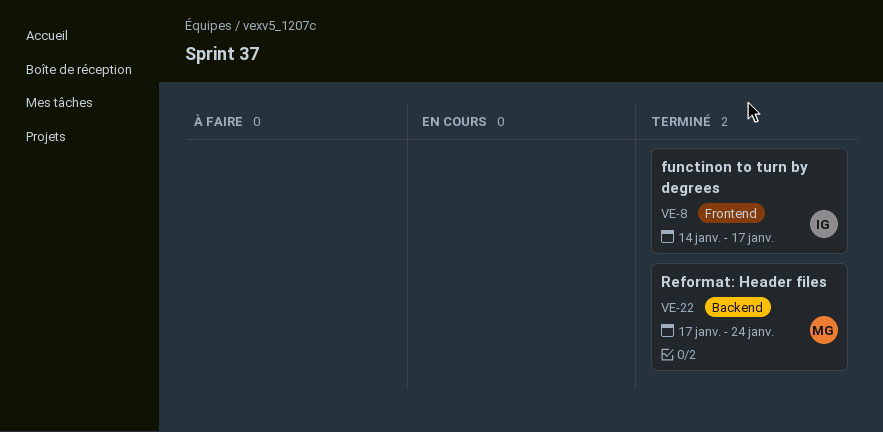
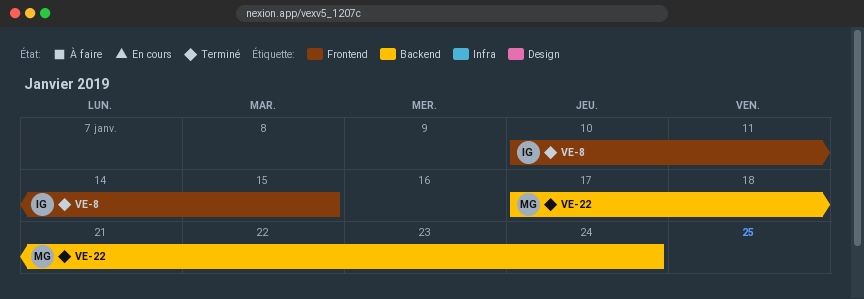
VE-8, start: Jan 14 -> Jan 10
VE-8, due: Jan 17 -> Jan 15

